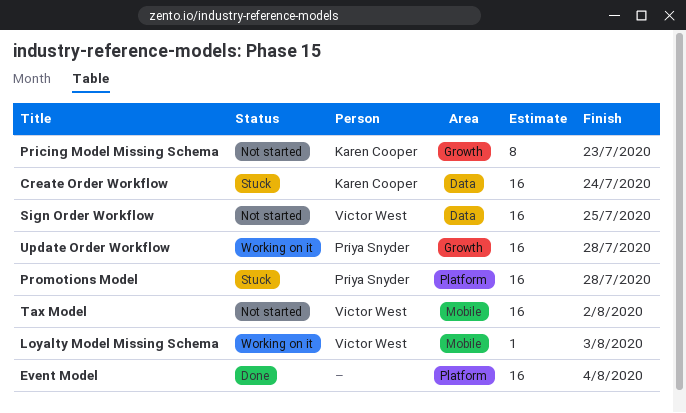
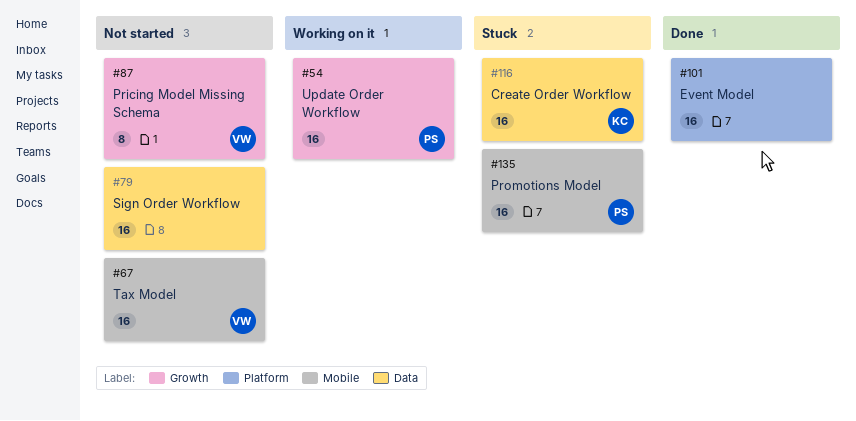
Loyalty Model Missing Schema: present -> none
Pricing Model Missing Schema, owner: Karen Cooper -> Victor West
Promotions Model, label: Platform -> Mobile
Sign Order Workflow, owner: Victor West -> none

